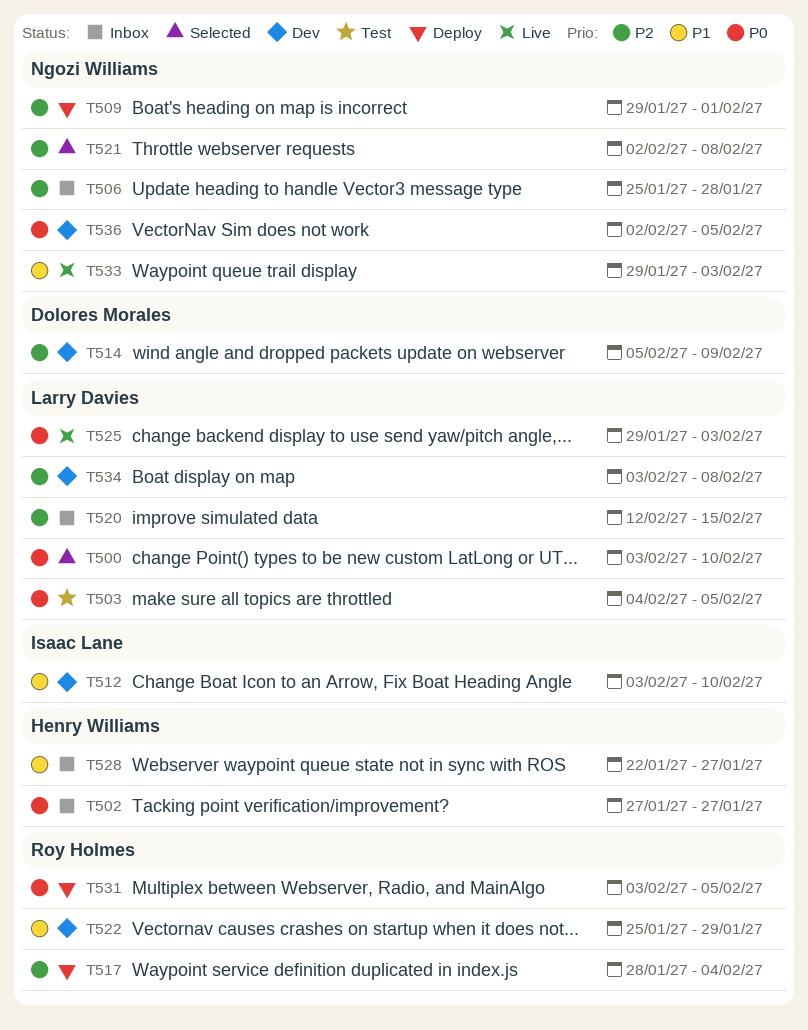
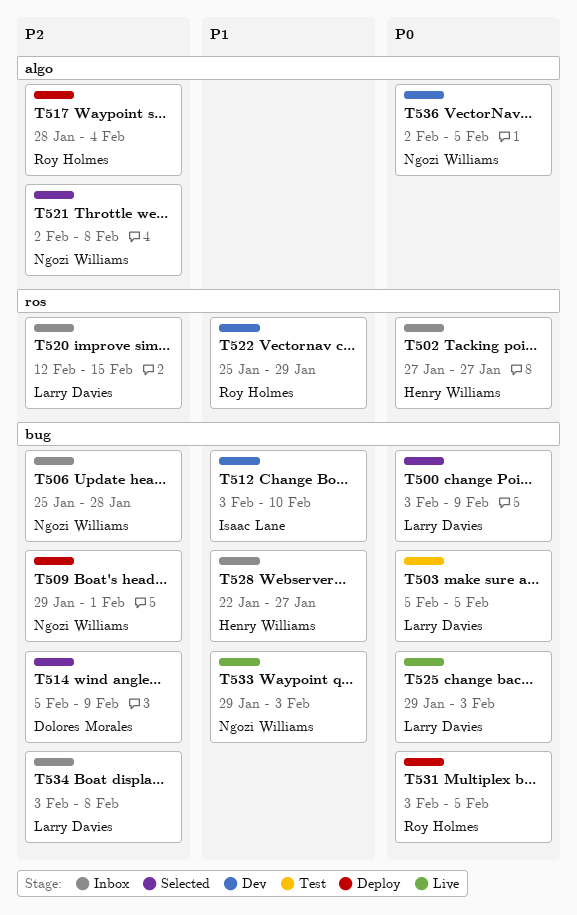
T500, due: Feb 10 -> Feb 9
T503, start: Feb 4 -> Feb 5
T514, status: Dev -> Selected
T534, status: Dev -> Inbox

